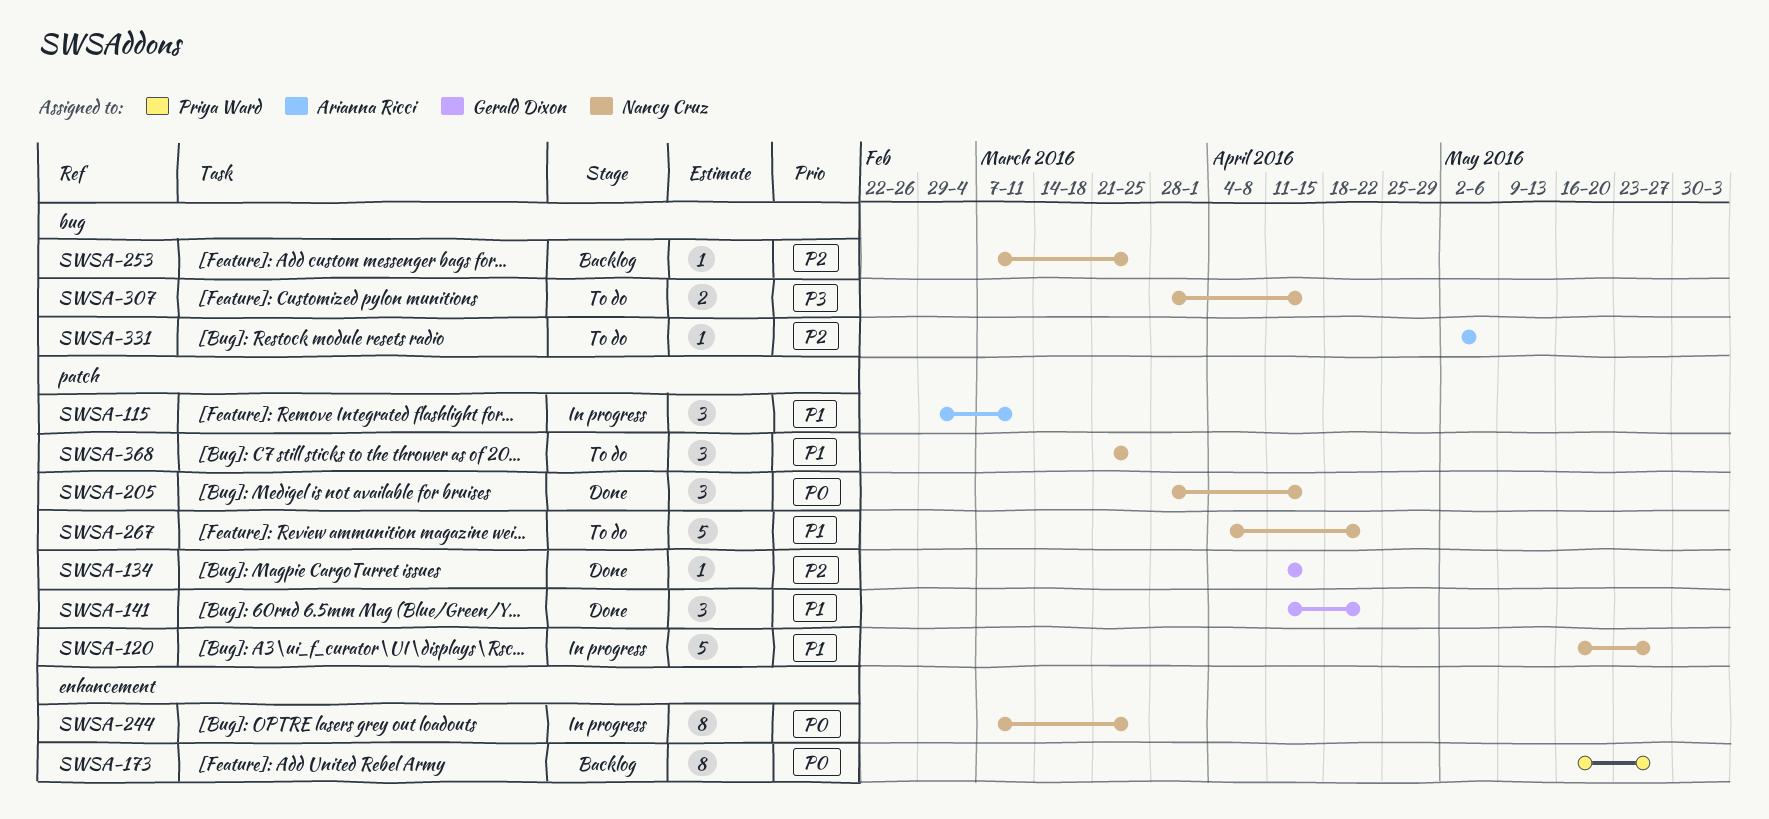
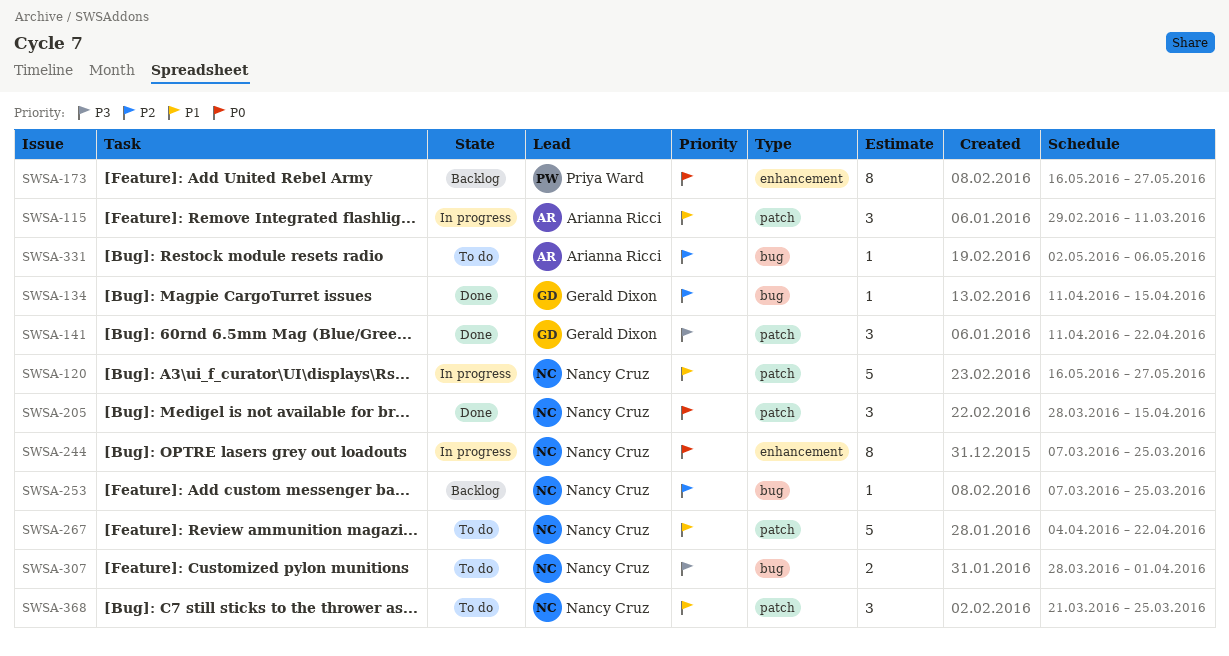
SWSA-134, label: patch -> bug
SWSA-141, priority: P1 -> P3
SWSA-307, due: Apr 15 -> Apr 1

